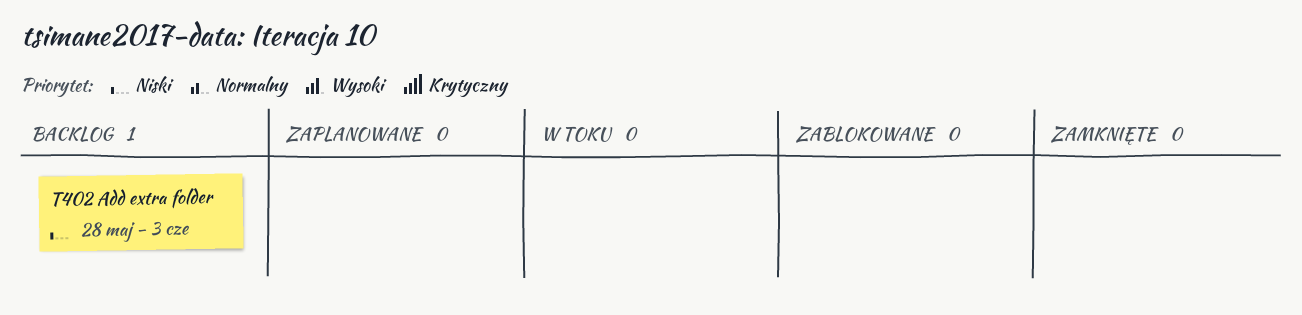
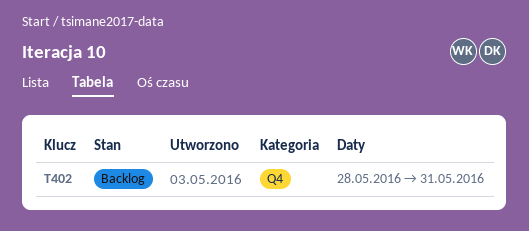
T402, due: Jun 3 -> May 31

